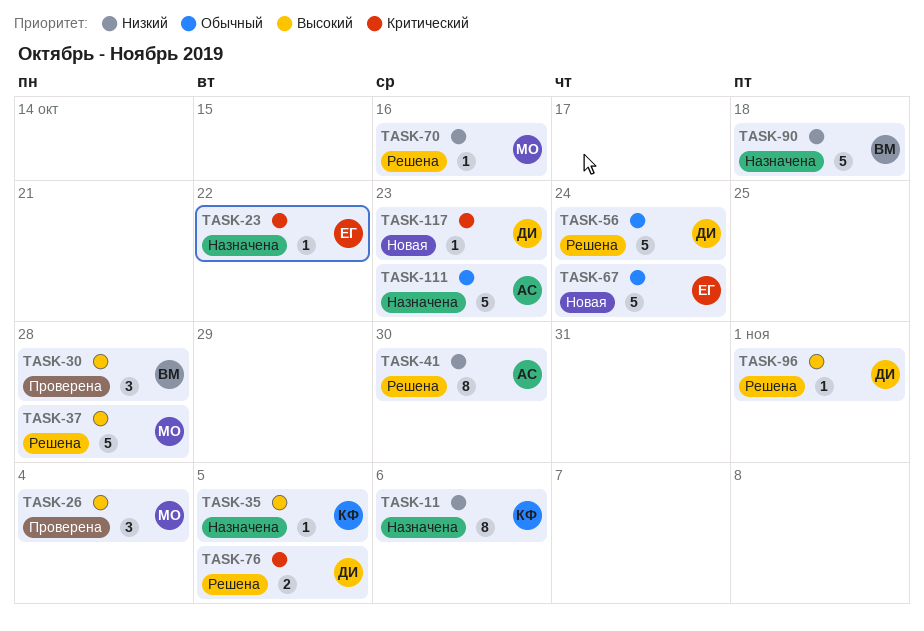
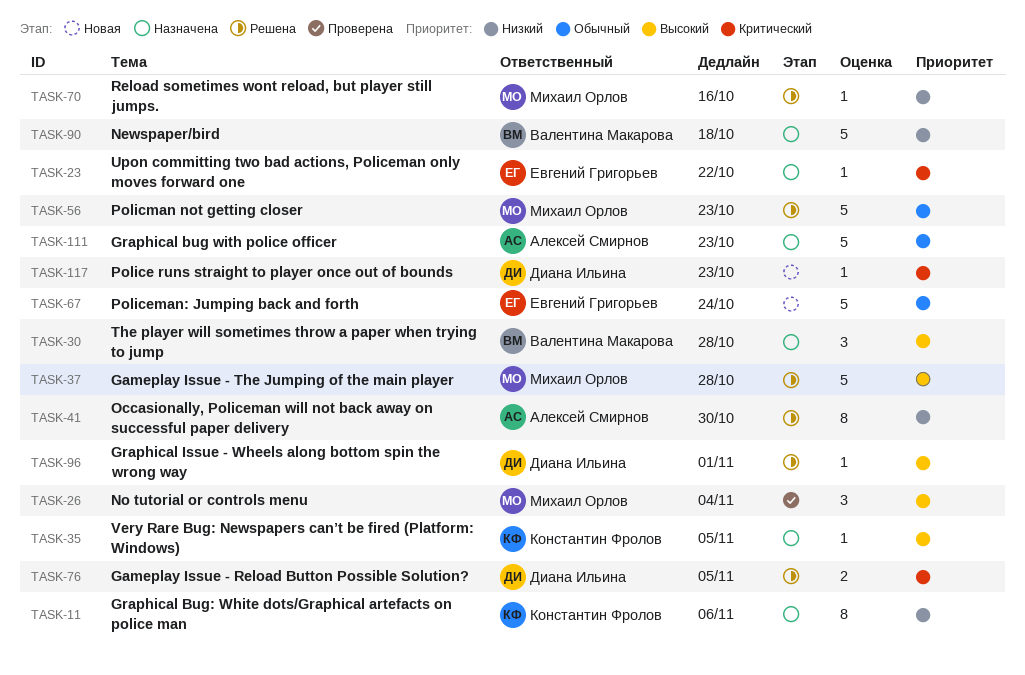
TASK-30, status: Проверена -> Назначена
TASK-56, owner: Диана Ильина -> Михаил Орлов
TASK-56, due: Oct 24 -> Oct 23

